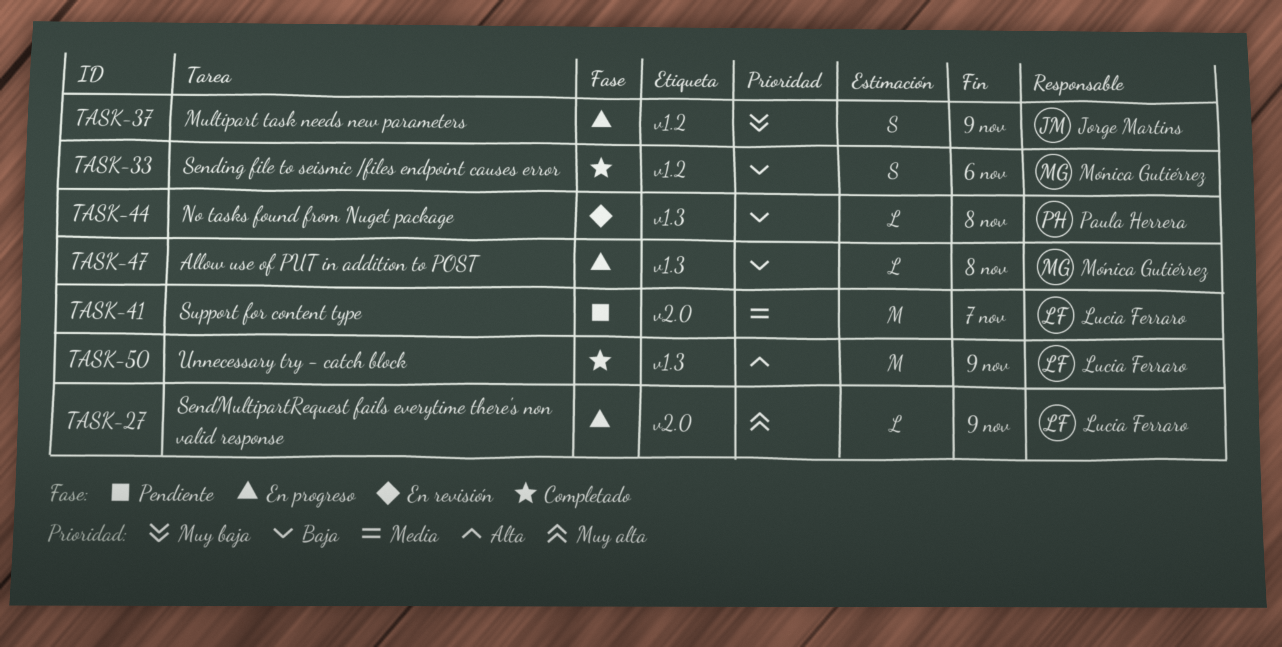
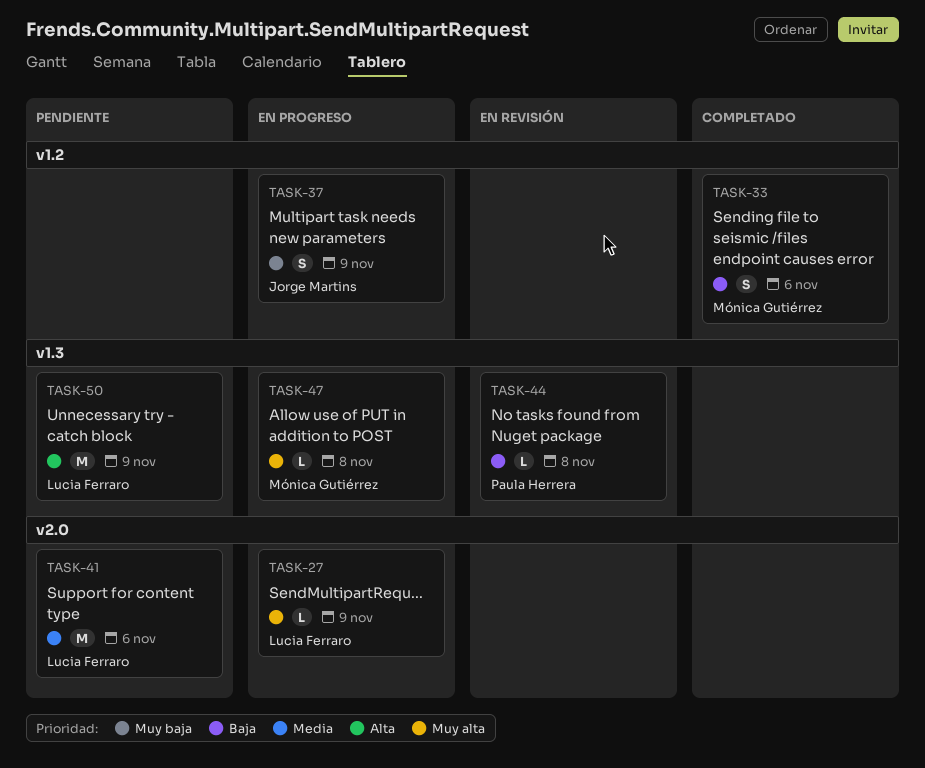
TASK-41, due: Nov 7 -> Nov 6
TASK-47, priority: Baja -> Muy alta
TASK-50, status: Completado -> Pendiente

